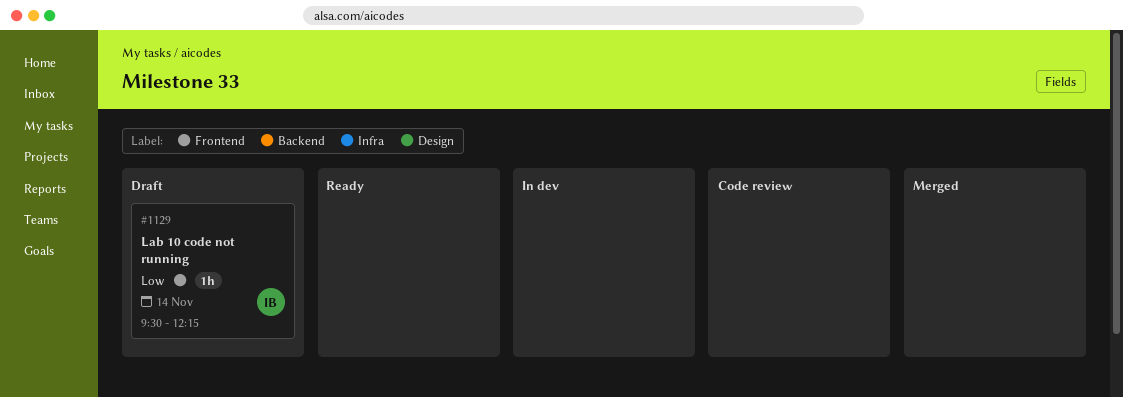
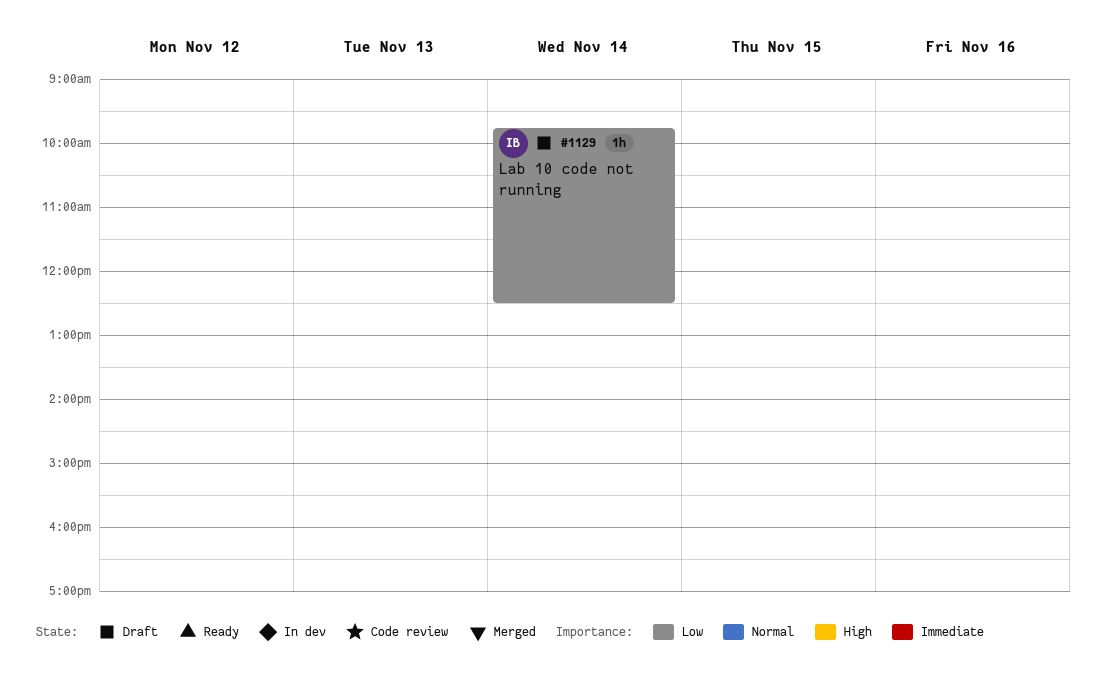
#1129, begins: 09:30 -> 09:45
#1129, ends: 12:15 -> 12:30

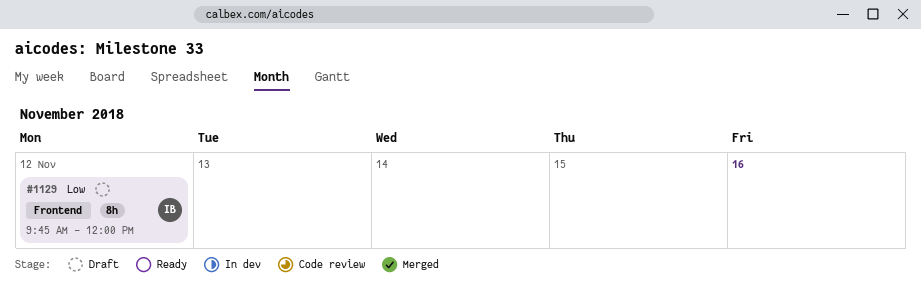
#1129, estimate: 1h -> 8h
#1129, day: Nov 14 -> Nov 12
#1129, ends: 12:30 -> 12:00

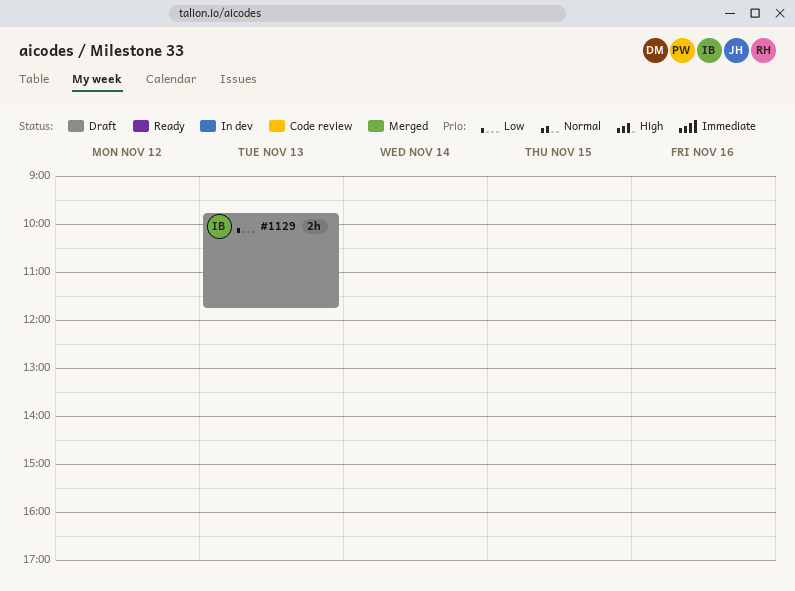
#1129, estimate: 8h -> 2h
#1129, day: Nov 12 -> Nov 13
#1129, ends: 12:00 -> 11:45

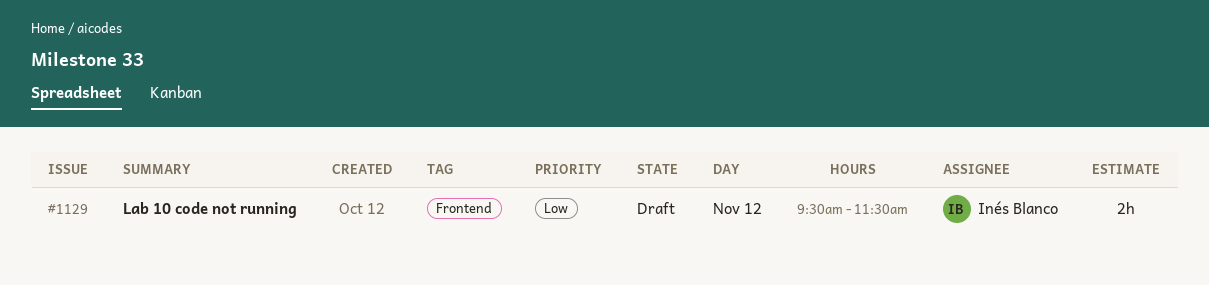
#1129, day: Nov 13 -> Nov 12
#1129, begins: 09:45 -> 09:30
#1129, ends: 11:45 -> 11:30

